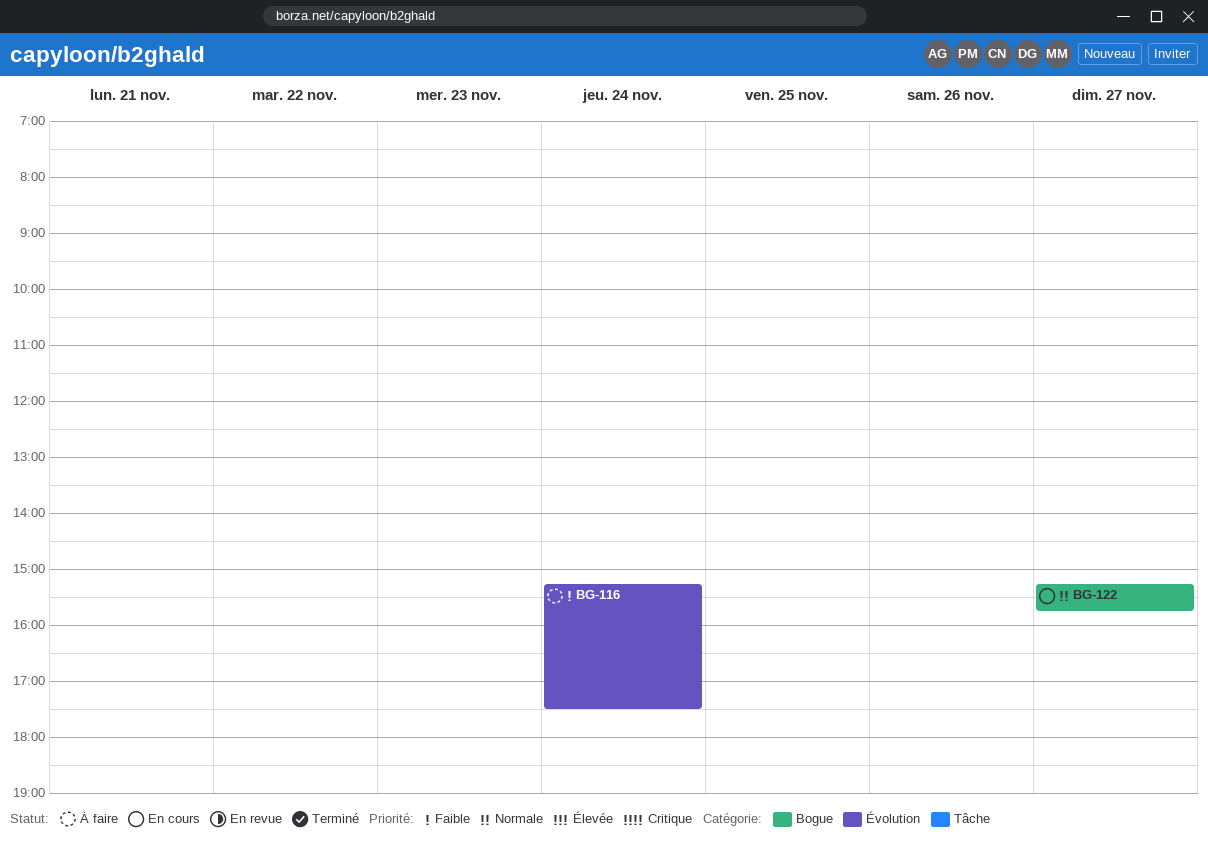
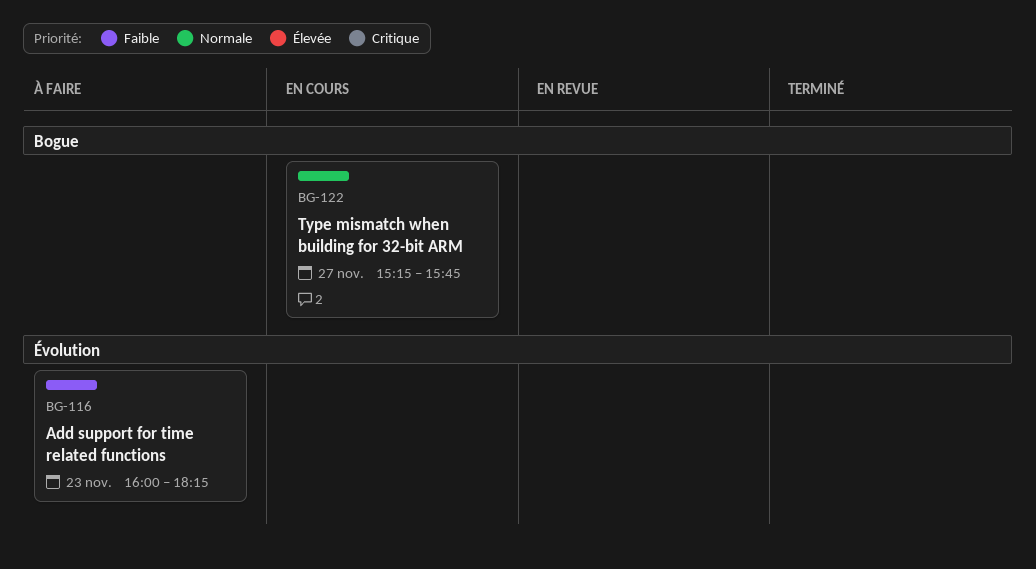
BG-116, day: Nov 24 -> Nov 23
BG-116, begins: 15:15 -> 16:00
BG-116, ends: 17:30 -> 18:15

